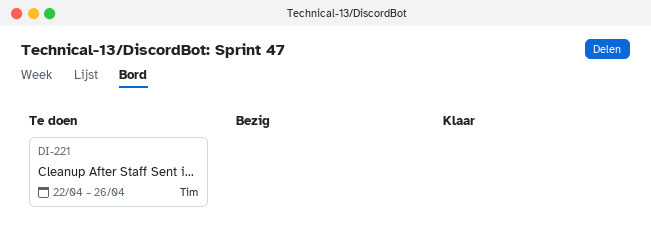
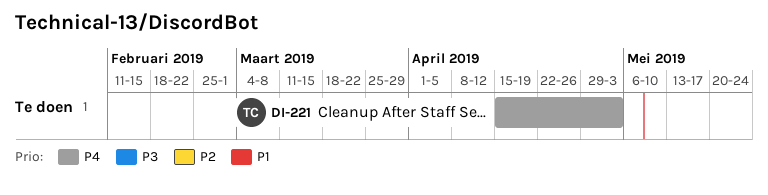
DI-221, start: Apr 22 -> Apr 15
DI-221, due: Apr 26 -> May 3

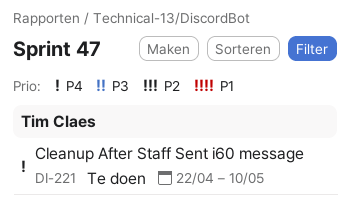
DI-221, start: Apr 15 -> Apr 22
DI-221, due: May 3 -> May 10

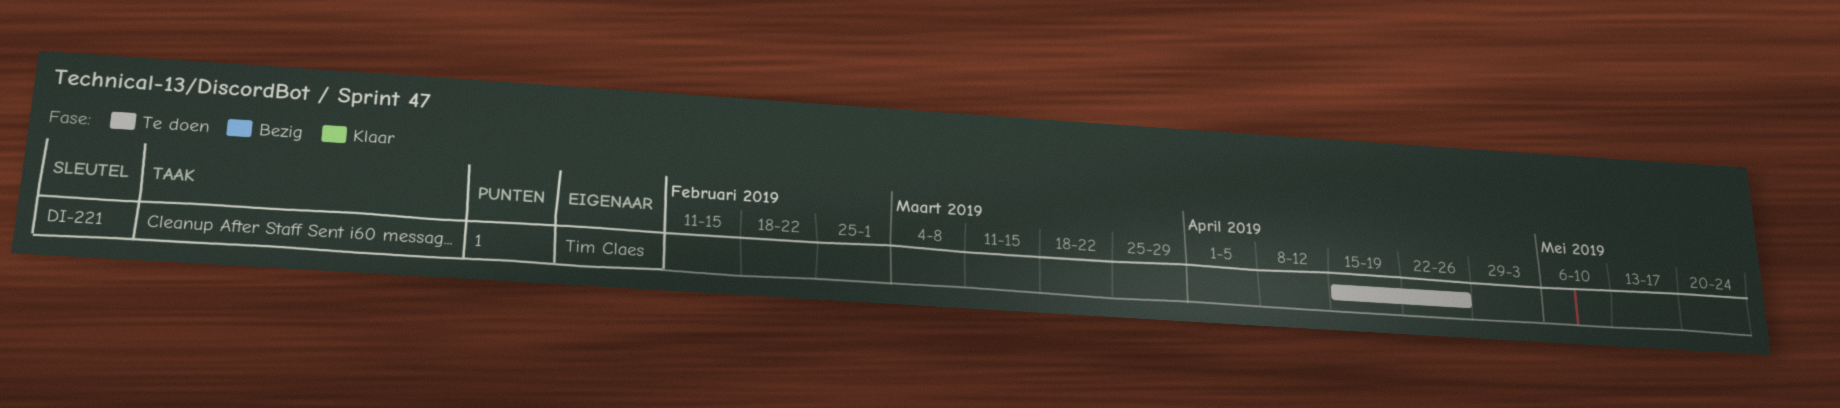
DI-221, start: Apr 22 -> Apr 15
DI-221, due: May 10 -> Apr 26

